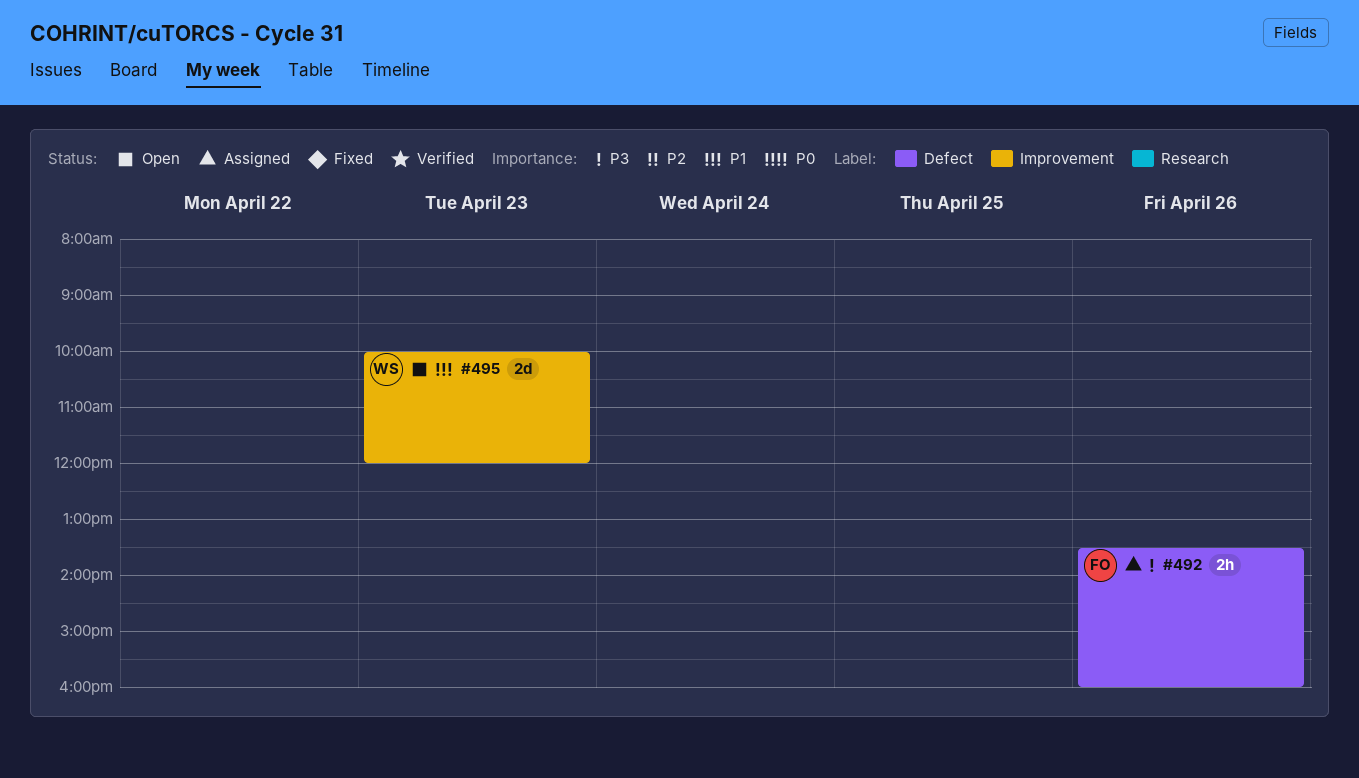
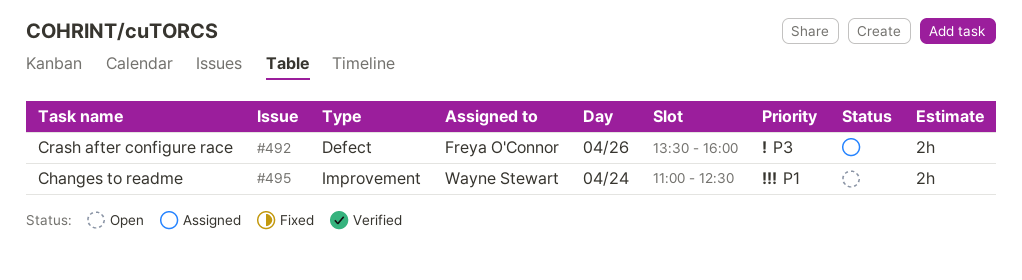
#495, estimate: 2d -> 2h
#495, day: Apr 23 -> Apr 24
#495, begins: 10:00 -> 11:00
#495, ends: 12:00 -> 12:30

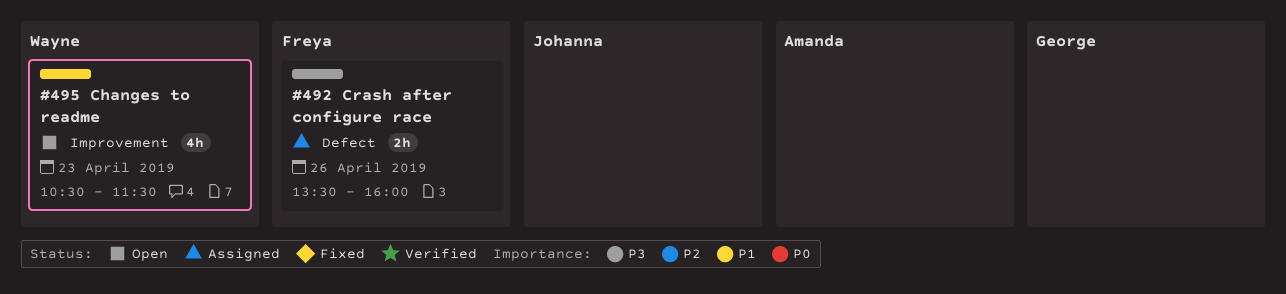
#495, estimate: 2h -> 4h
#495, day: Apr 24 -> Apr 23
#495, begins: 11:00 -> 10:30
#495, ends: 12:30 -> 11:30

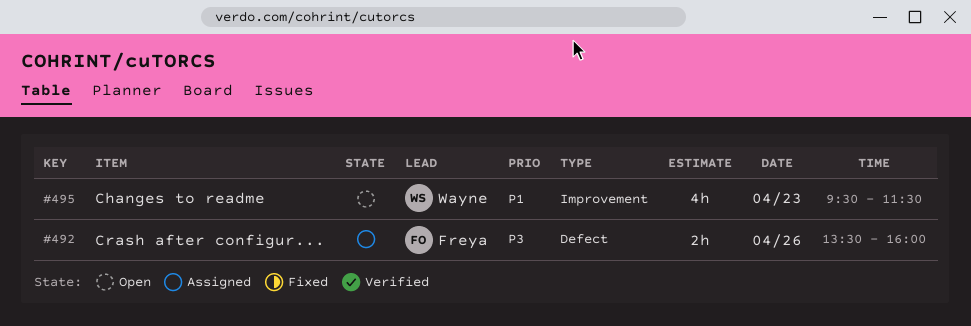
#495, begins: 10:30 -> 09:30

